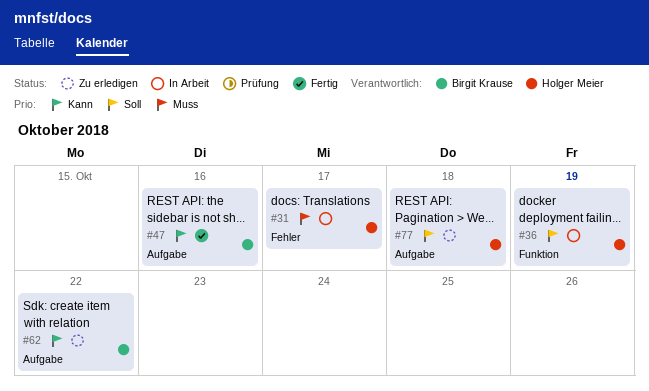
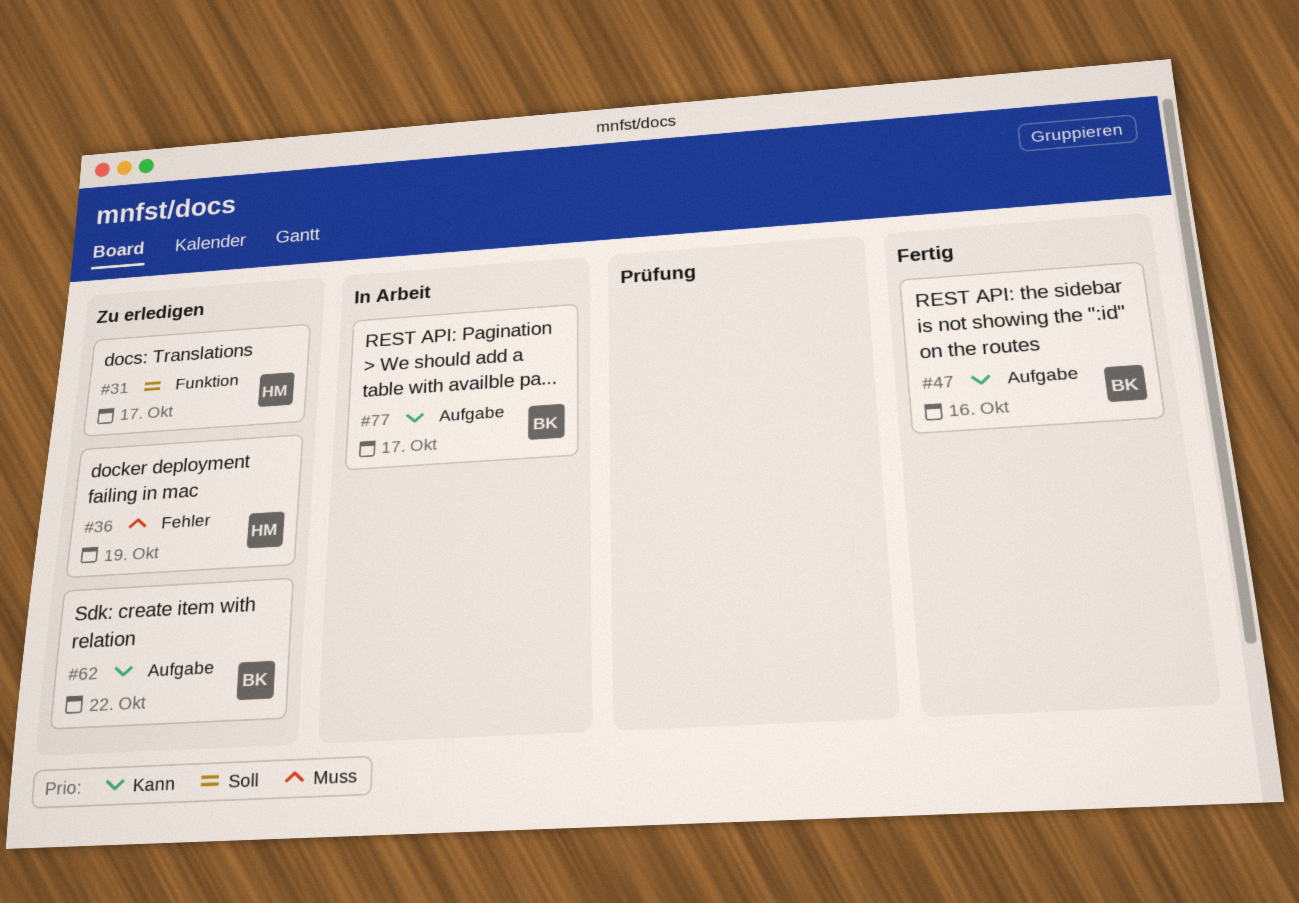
#31, status: In Arbeit -> Zu erledigen
#31, priority: Muss -> Soll
#31, label: Fehler -> Funktion
#36, status: In Arbeit -> Zu erledigen
#36, priority: Soll -> Muss
#36, label: Funktion -> Fehler
#77, status: Zu erledigen -> In Arbeit
#77, owner: Holger Meier -> Birgit Krause
#77, priority: Soll -> Kann
#77, due: Oct 18 -> Oct 17

